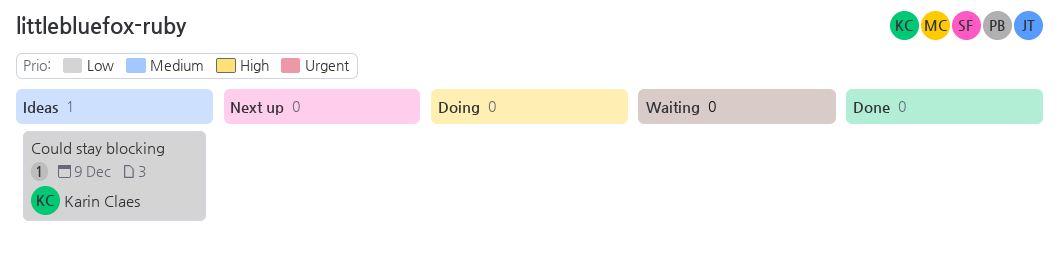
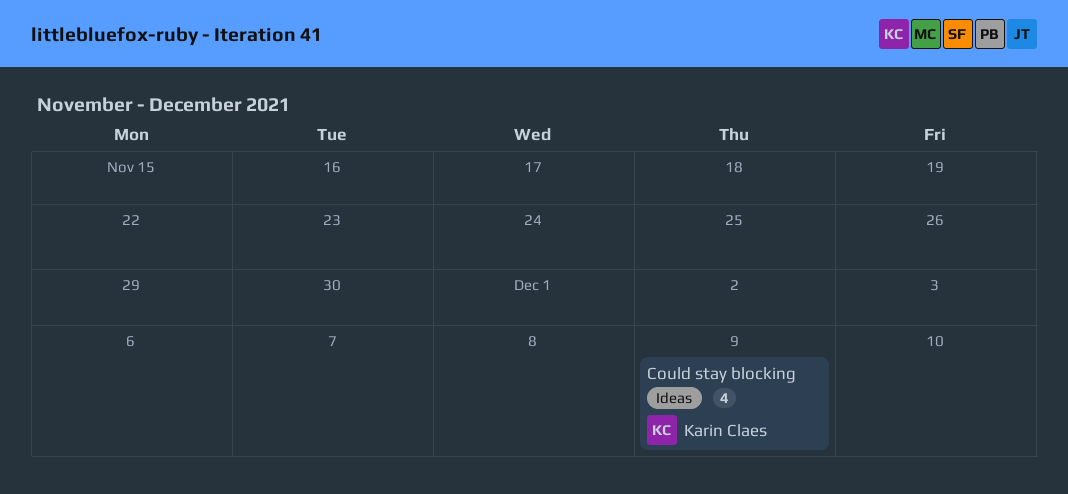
Could stay blocking, estimate: 1 -> 4

